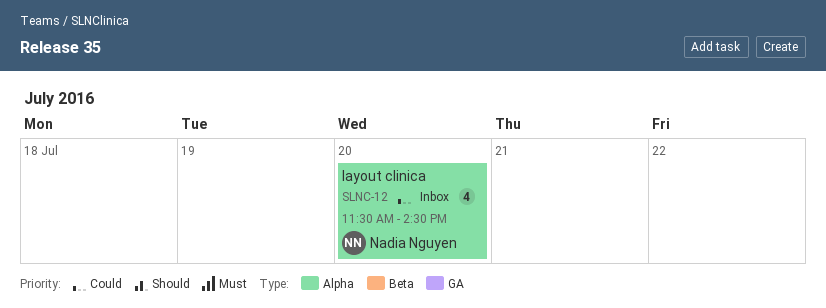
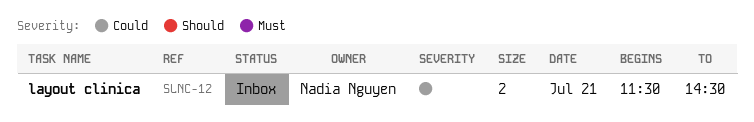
SLNC-12, estimate: 4 -> 2
SLNC-12, day: Jul 20 -> Jul 21

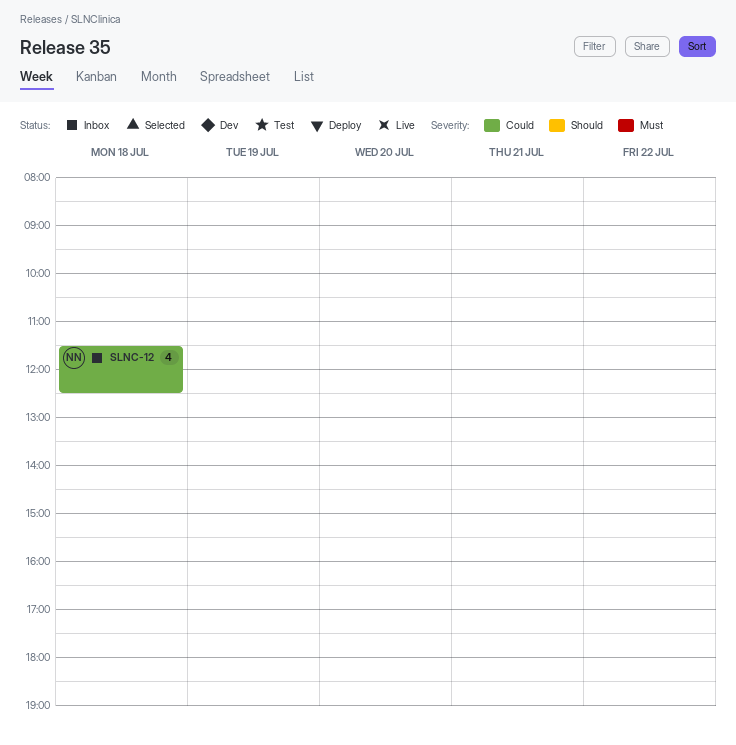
SLNC-12, estimate: 2 -> 4
SLNC-12, day: Jul 21 -> Jul 18
SLNC-12, ends: 14:30 -> 12:30

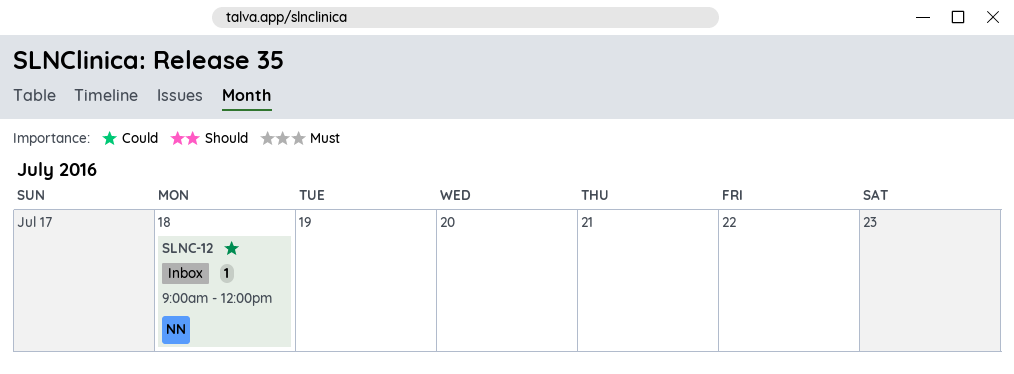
SLNC-12, estimate: 4 -> 1
SLNC-12, begins: 11:30 -> 09:00
SLNC-12, ends: 12:30 -> 12:00

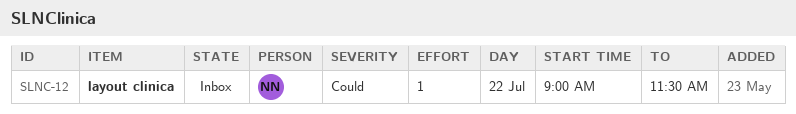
SLNC-12, day: Jul 18 -> Jul 22
SLNC-12, ends: 12:00 -> 11:30

